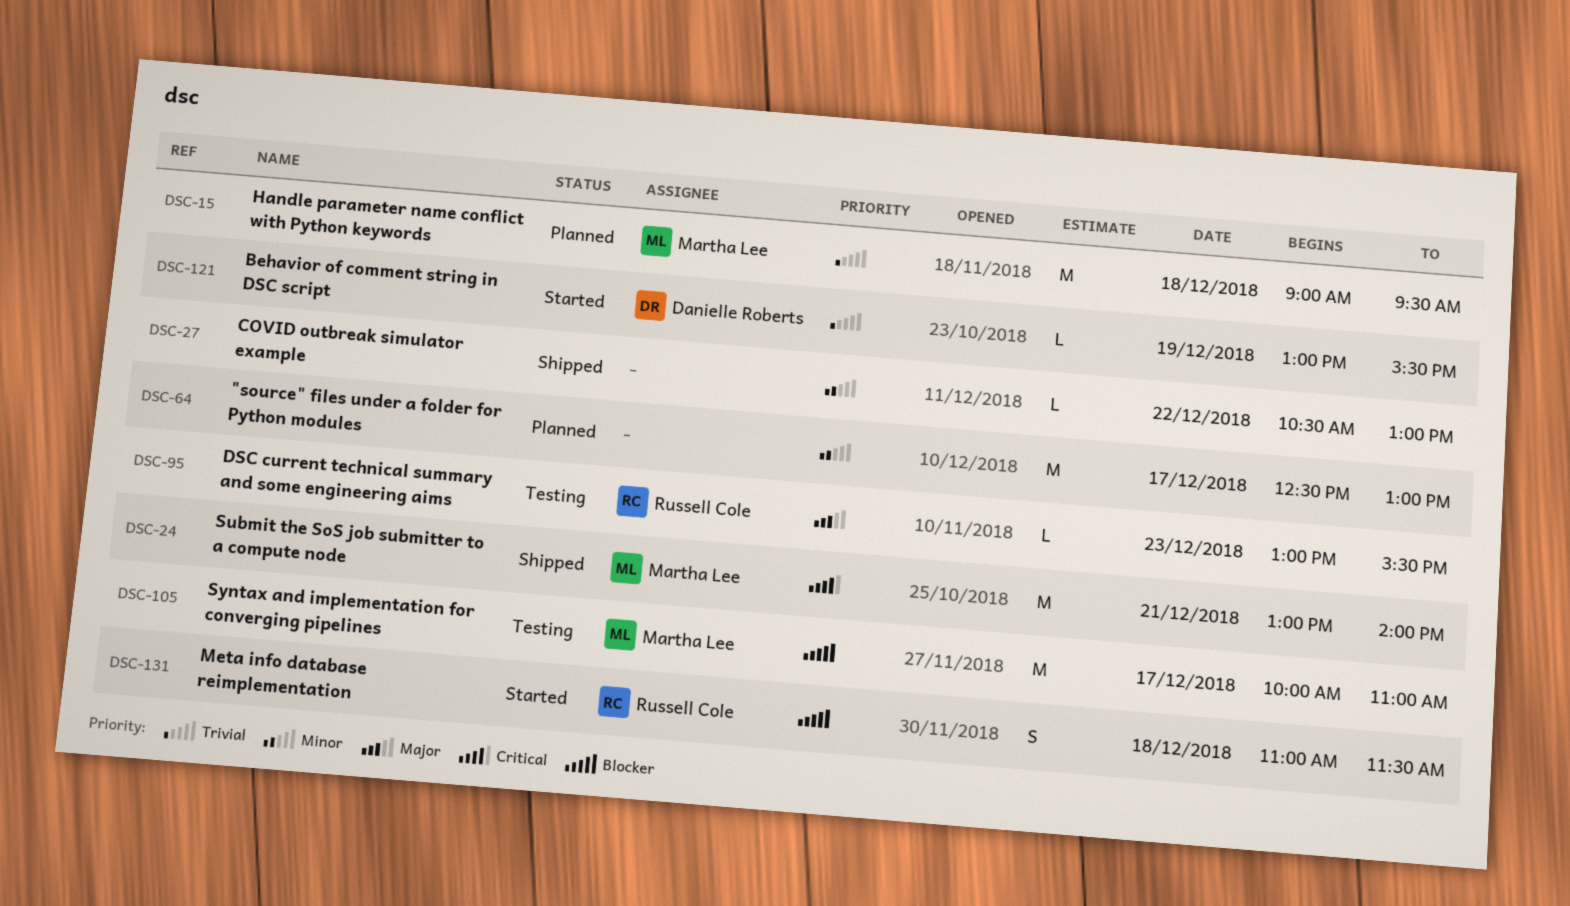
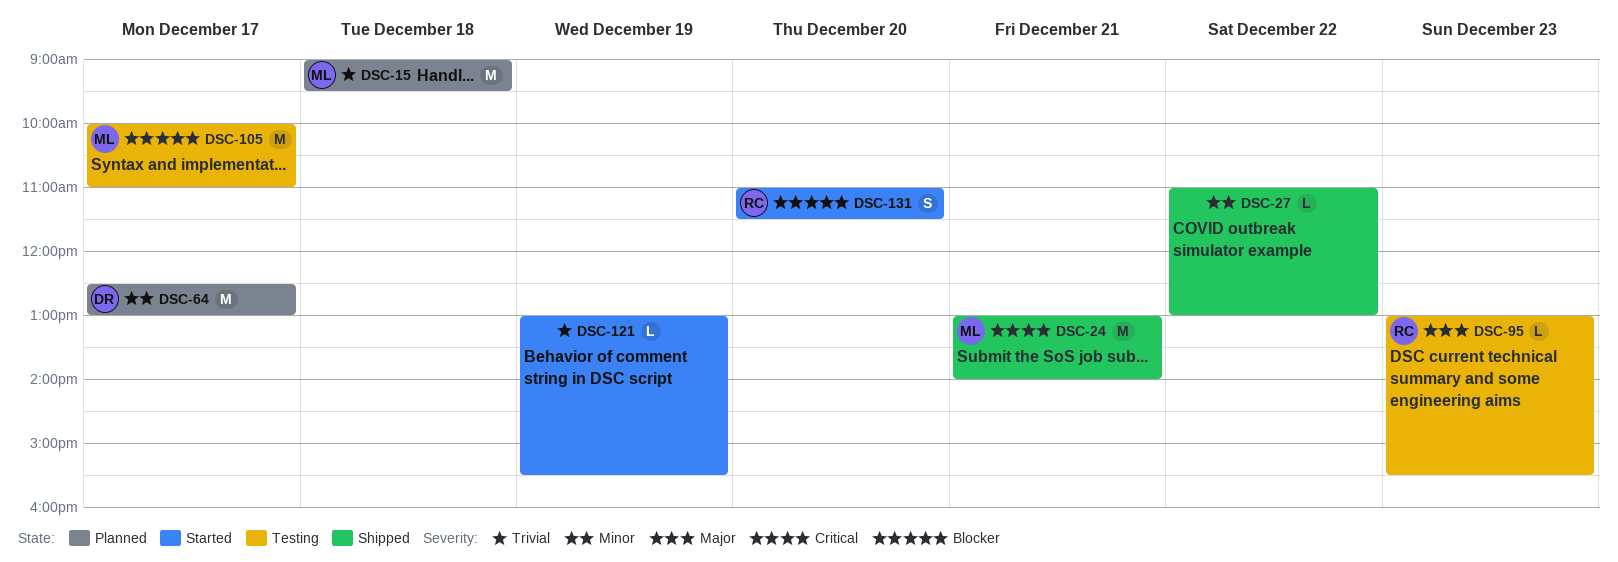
DSC-27, begins: 10:30 -> 11:00
DSC-64, owner: none -> Danielle Roberts
DSC-121, owner: Danielle Roberts -> none
DSC-131, day: Dec 18 -> Dec 20

